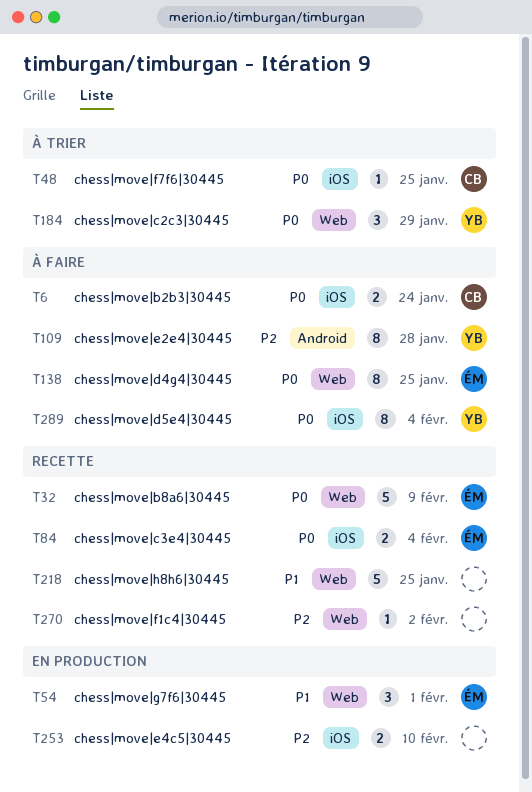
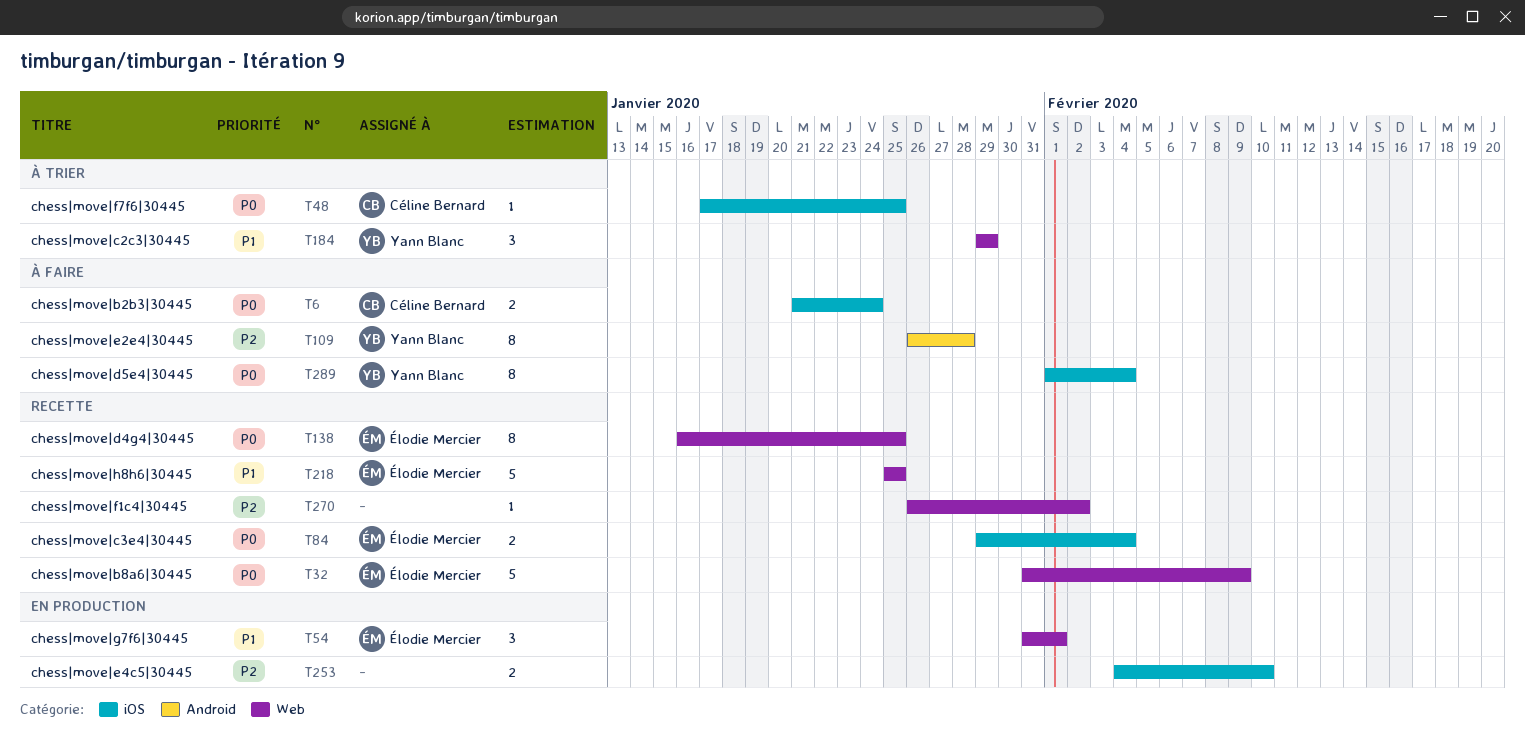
T138, status: À faire -> Recette
T184, priority: P0 -> P1
T218, owner: none -> Élodie Mercier

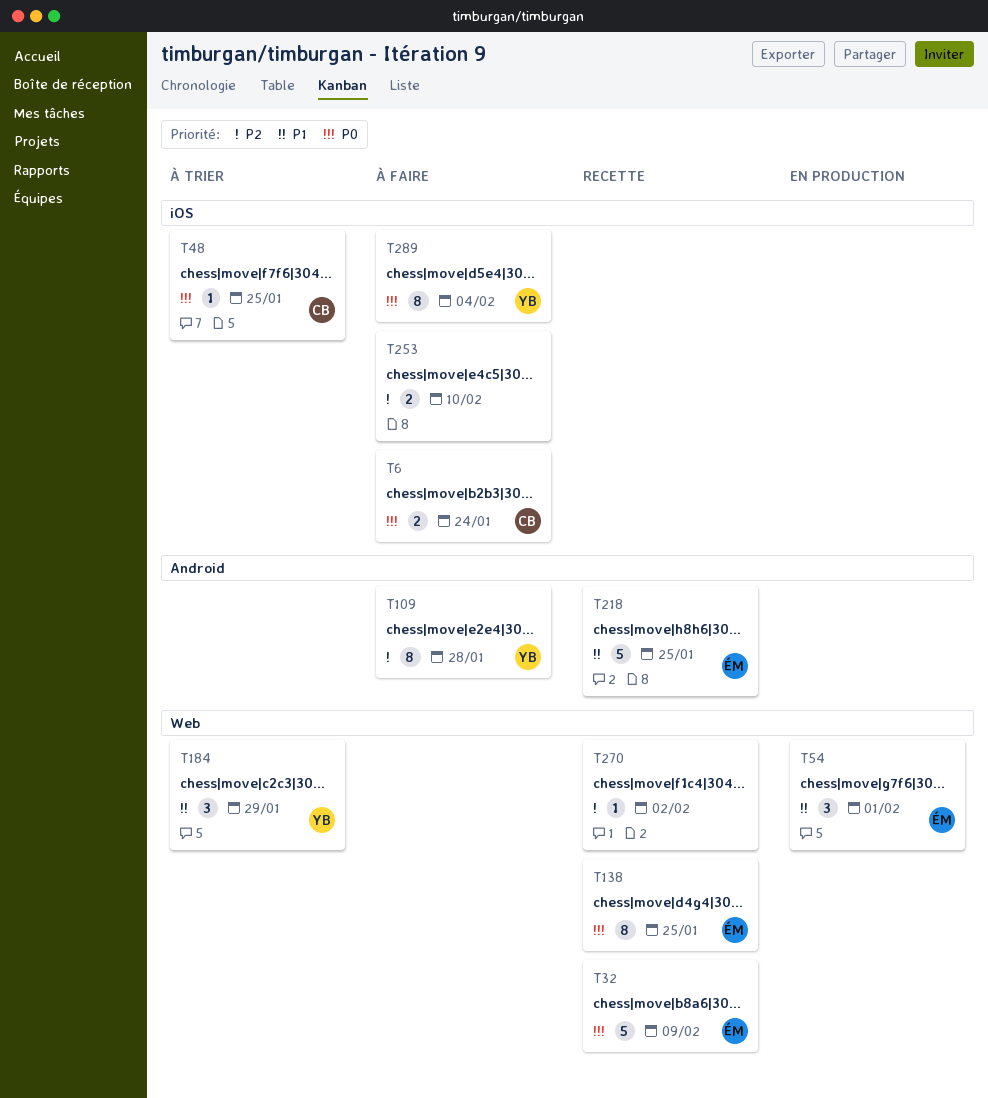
T84: present -> none
T218, label: Web -> Android
T253, status: En production -> À faire

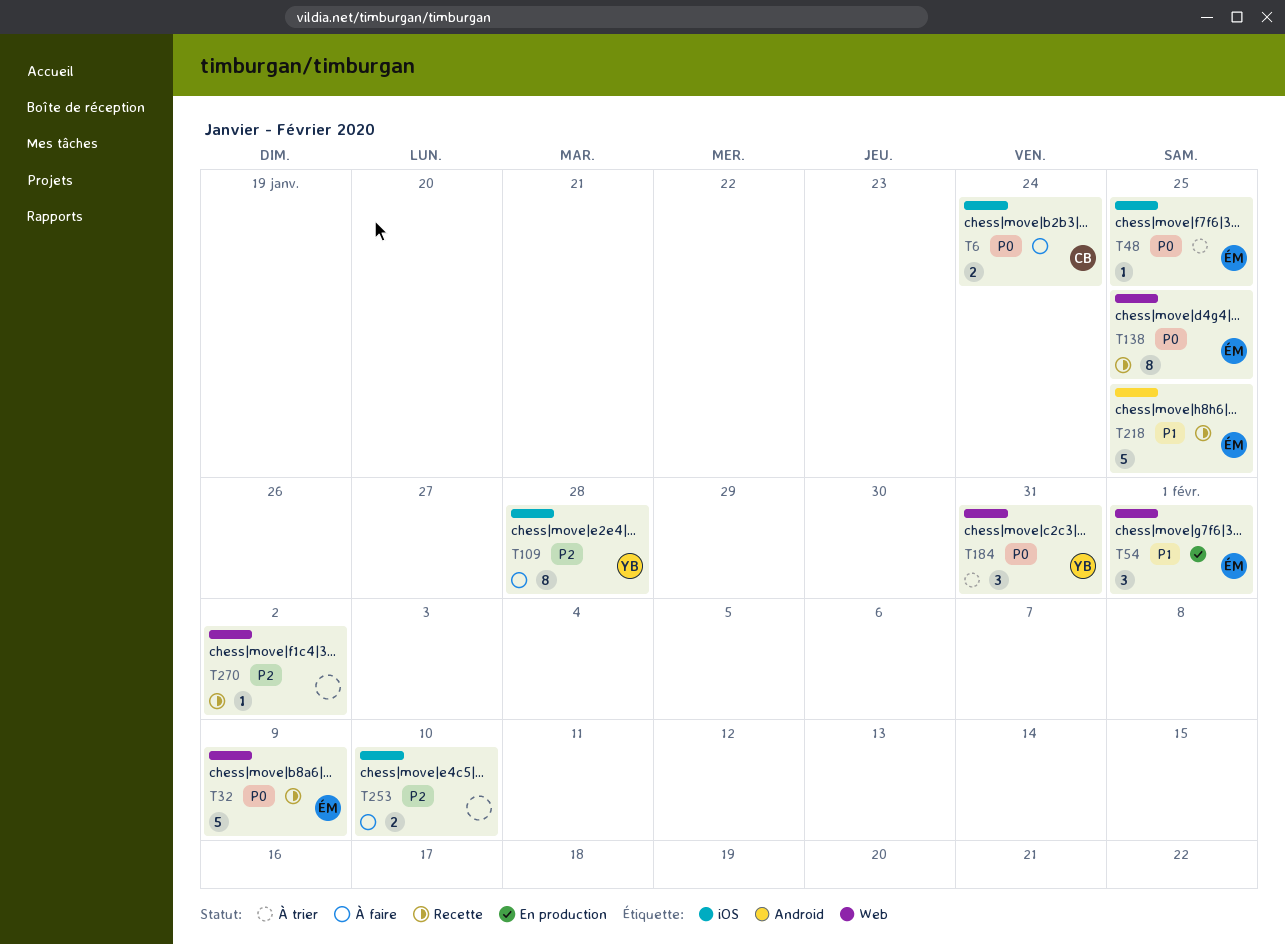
T48, owner: CB -> ÉM
T109, label: Android -> iOS
T184, priority: P1 -> P0
T184, due: Jan 29 -> Jan 31
T289: present -> none

